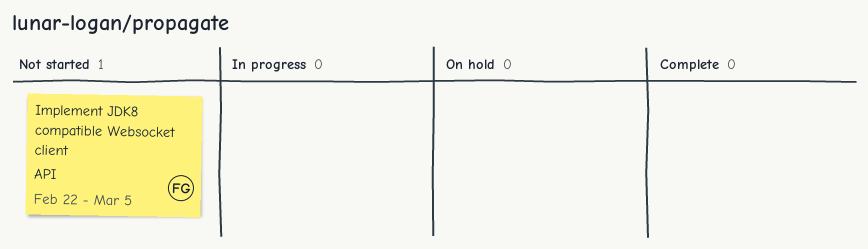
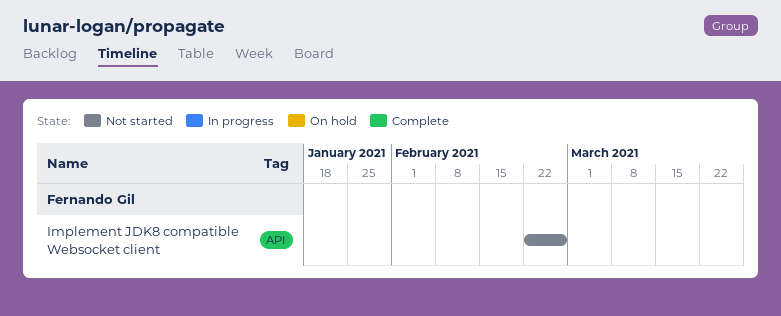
Implement JDK8 compatible Websocket client, due: Mar 5 -> Feb 26

